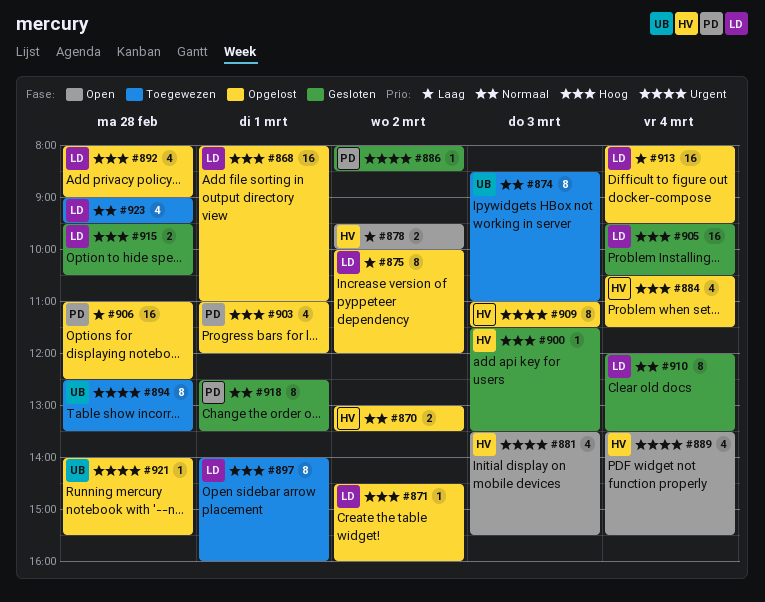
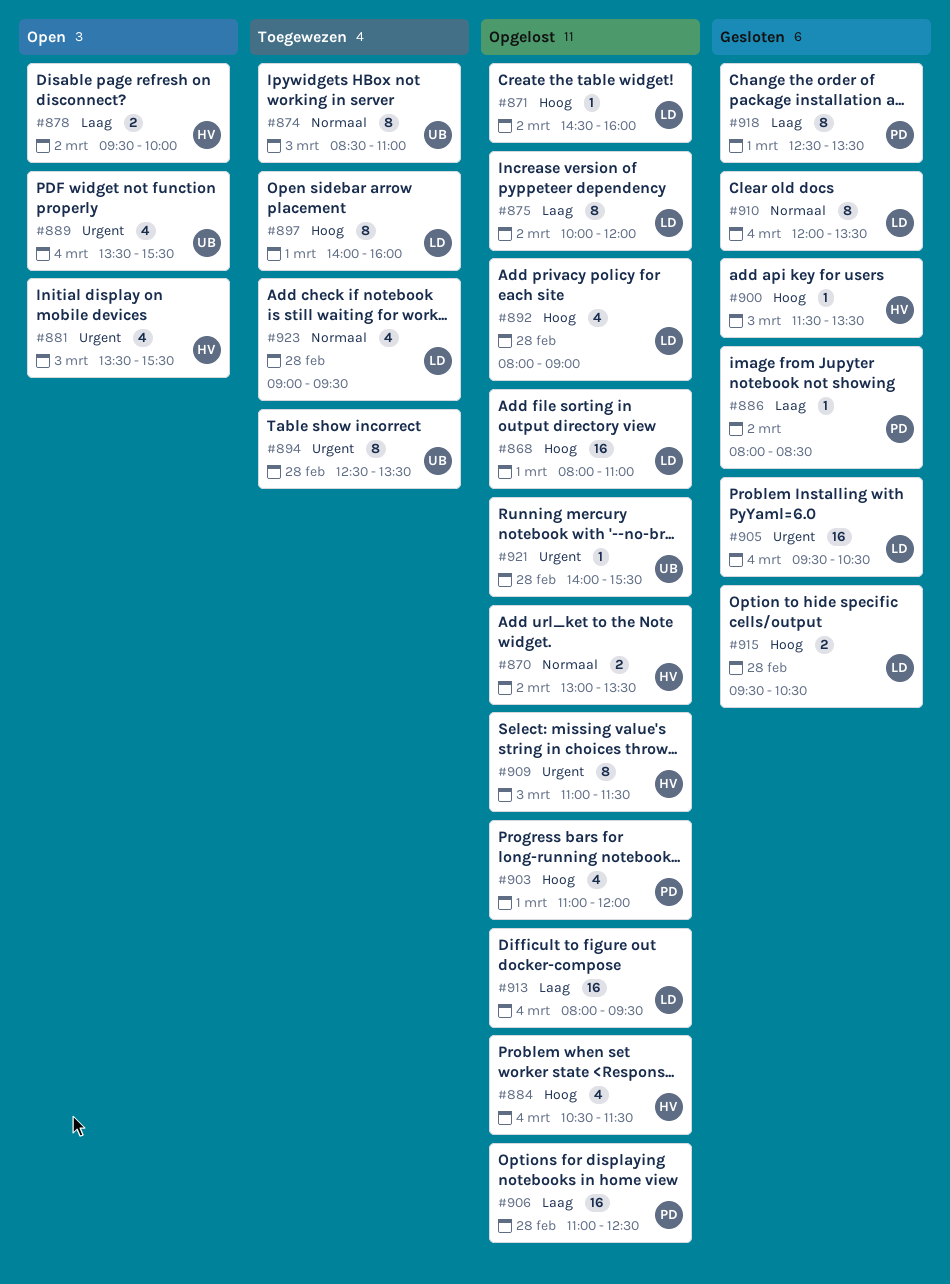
#886, priority: Urgent -> Laag
#889, owner: HV -> UB
#905, priority: Hoog -> Urgent
#918, priority: Normaal -> Laag

